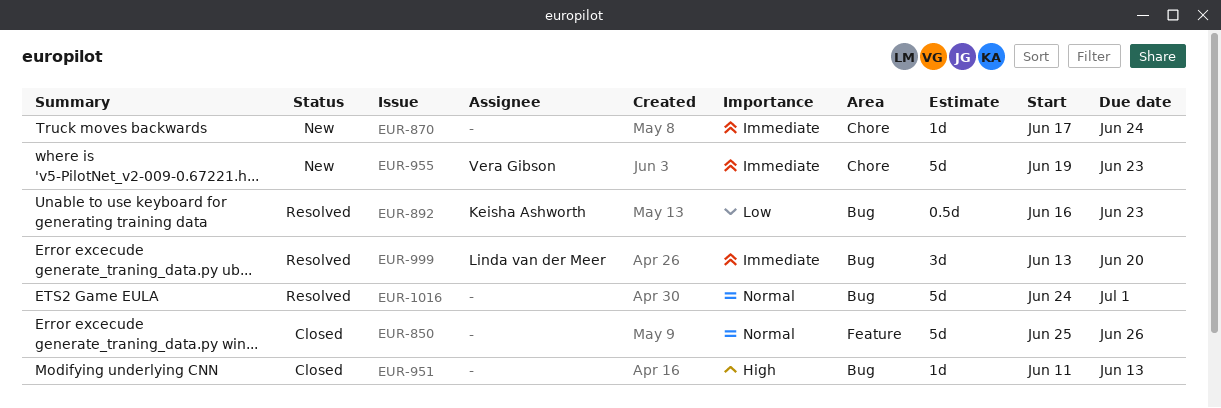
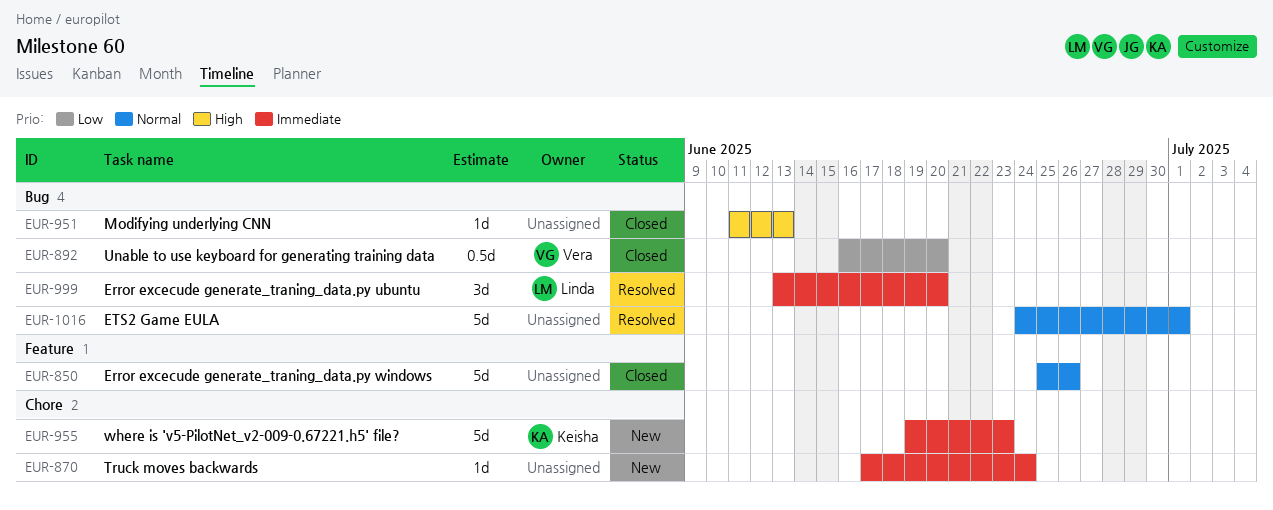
EUR-892, status: Resolved -> Closed
EUR-892, owner: Keisha Ashworth -> Vera Gibson
EUR-892, due: Jun 23 -> Jun 20
EUR-955, owner: Vera Gibson -> Keisha Ashworth

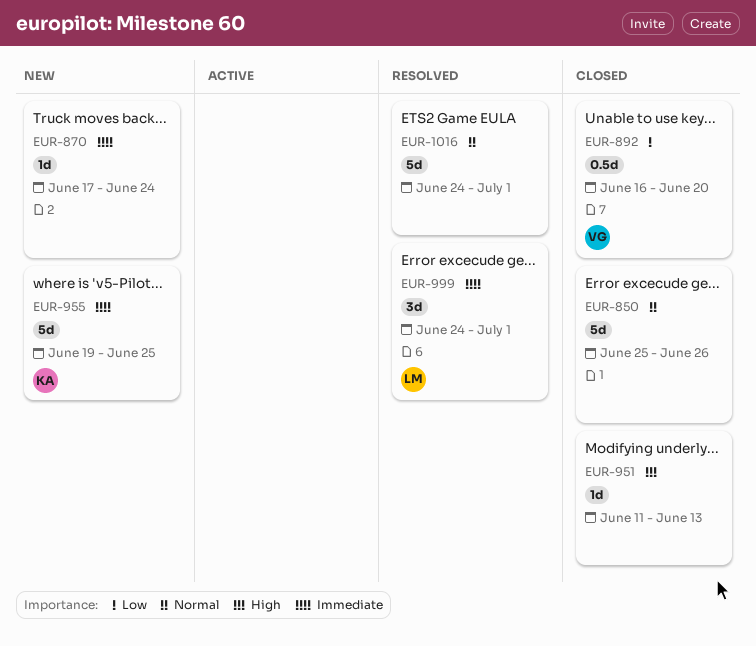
EUR-955, due: Jun 23 -> Jun 25
EUR-999, start: Jun 13 -> Jun 24
EUR-999, due: Jun 20 -> Jul 1

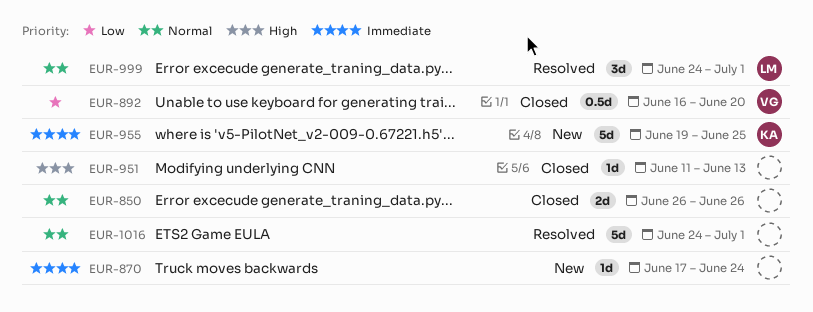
EUR-850, estimate: 5d -> 2d
EUR-850, start: Jun 25 -> Jun 26
EUR-999, priority: Immediate -> Normal

